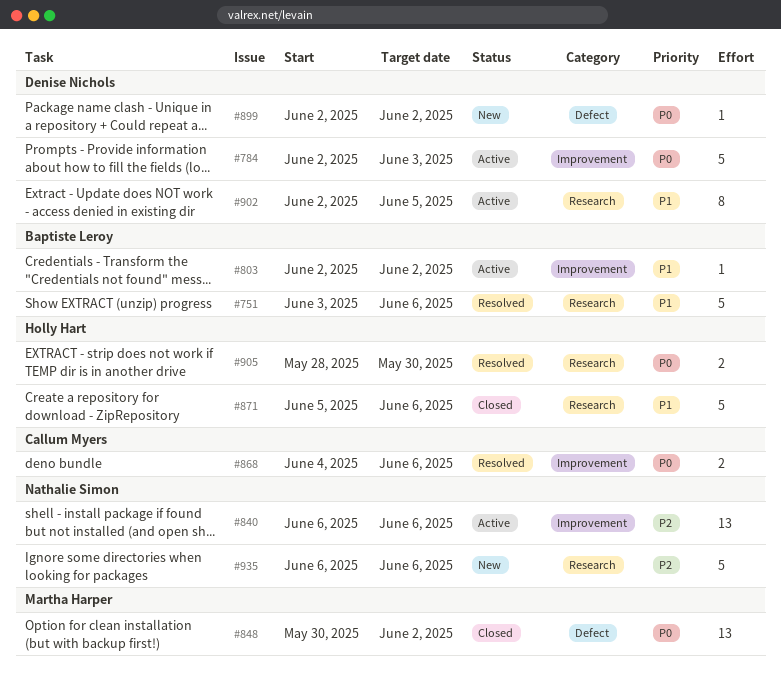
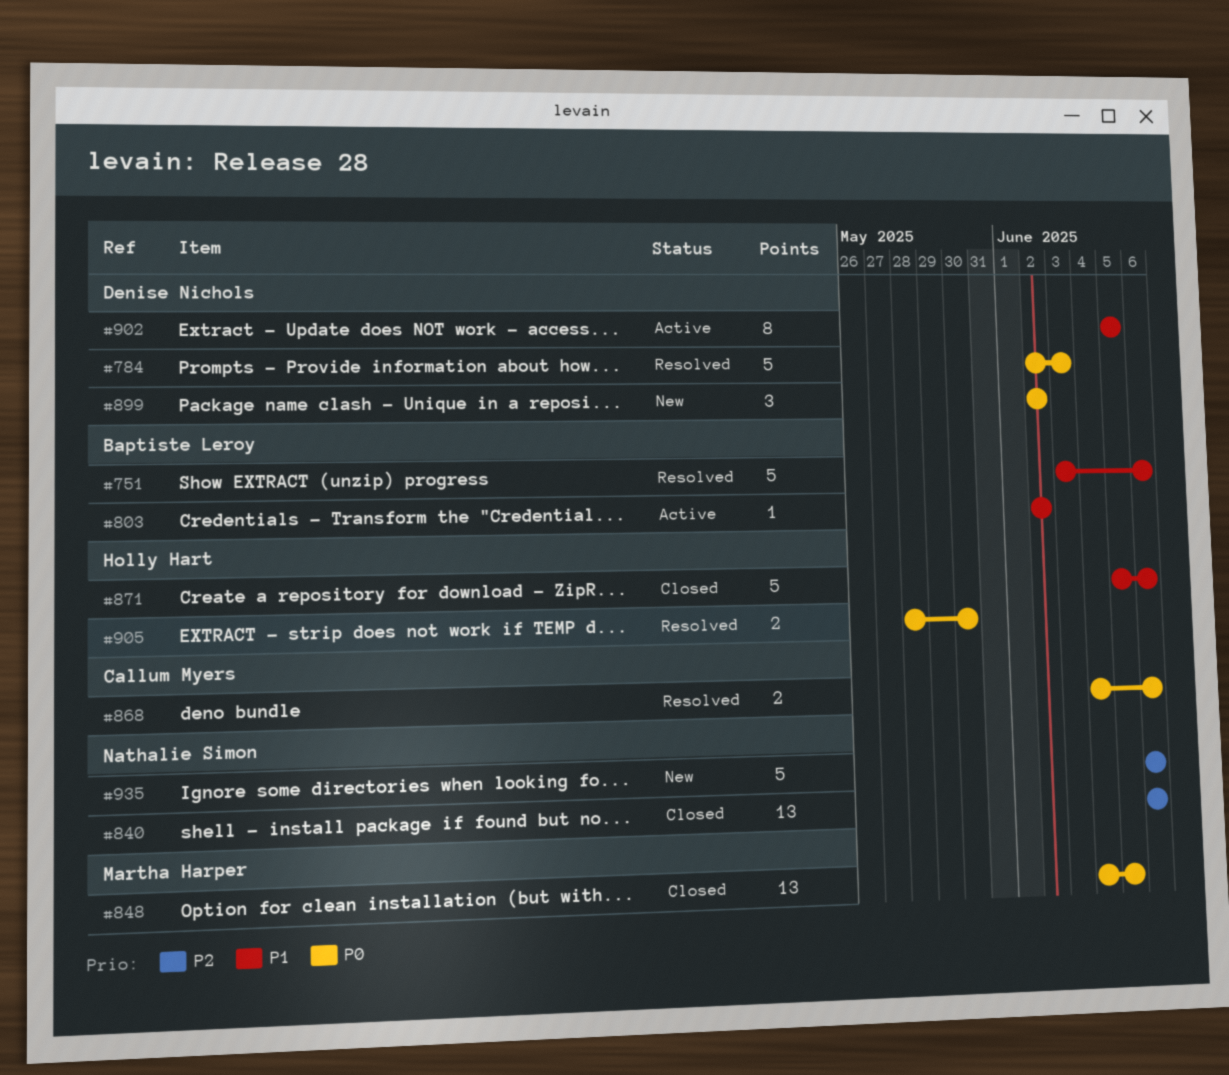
#784, status: Active -> Resolved
#840, status: Active -> Closed
#848, start: May 30 -> Jun 4
#848, due: Jun 2 -> Jun 5
#899, estimate: 1 -> 3
#902, start: Jun 2 -> Jun 5

